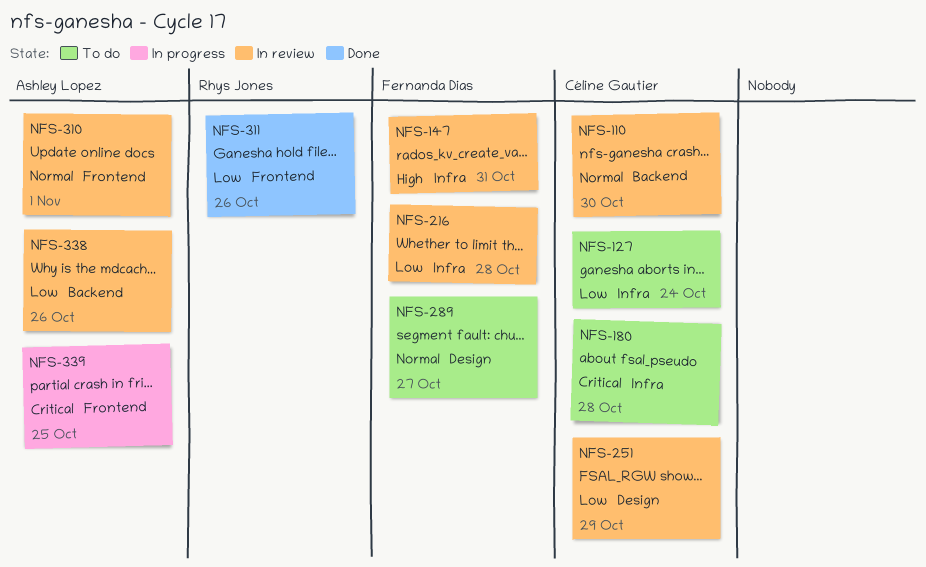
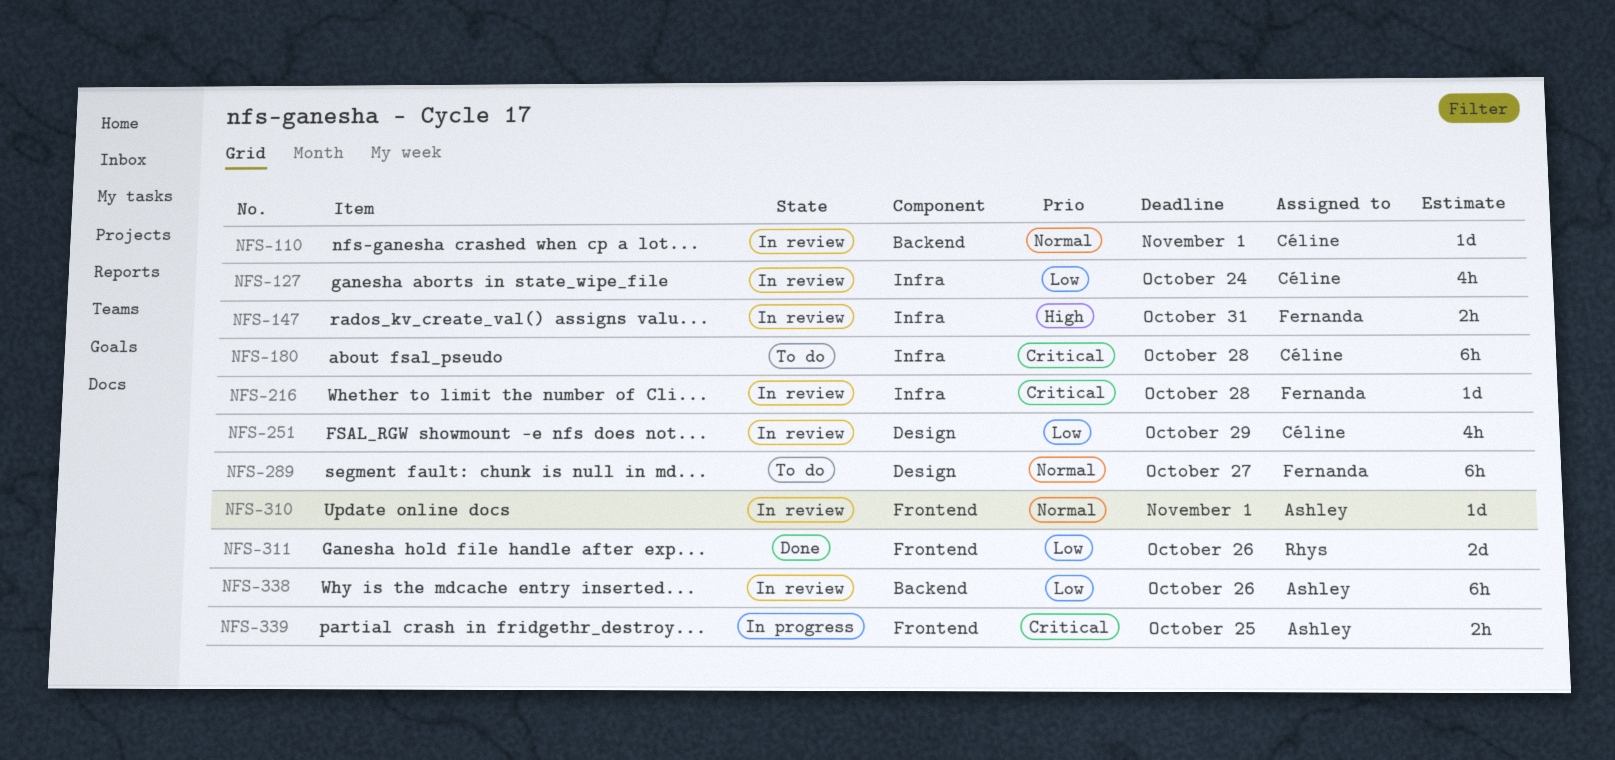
NFS-110, due: Oct 30 -> Nov 1
NFS-127, status: To do -> In review
NFS-216, priority: Low -> Critical

